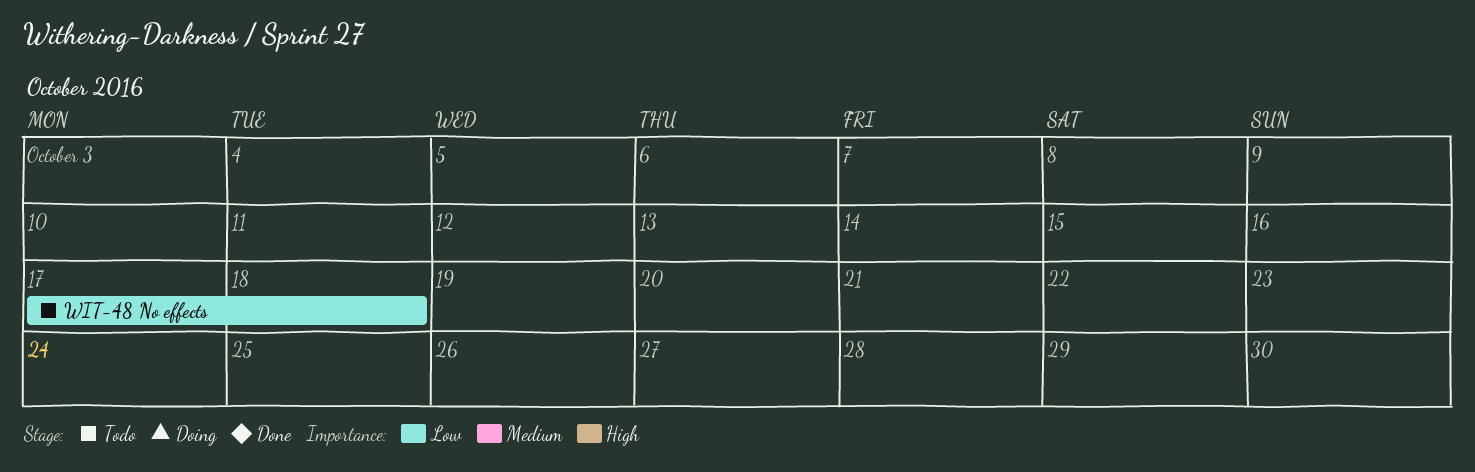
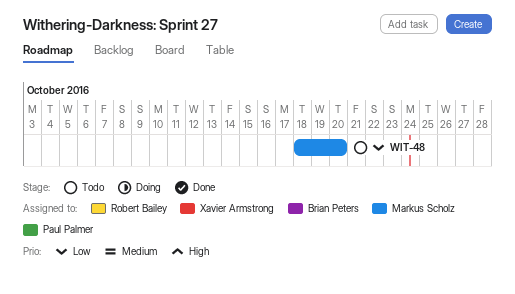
WIT-48, start: Oct 17 -> Oct 18
WIT-48, due: Oct 18 -> Oct 20

